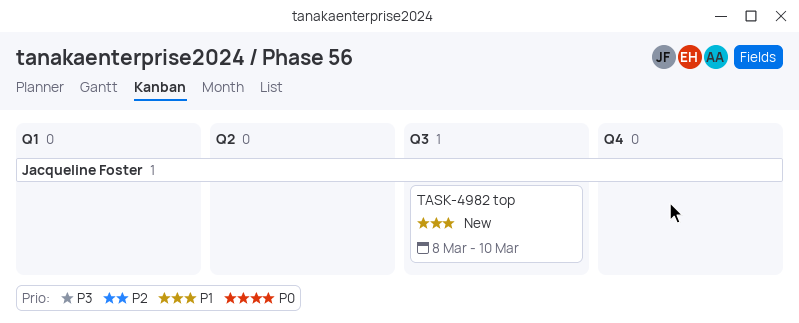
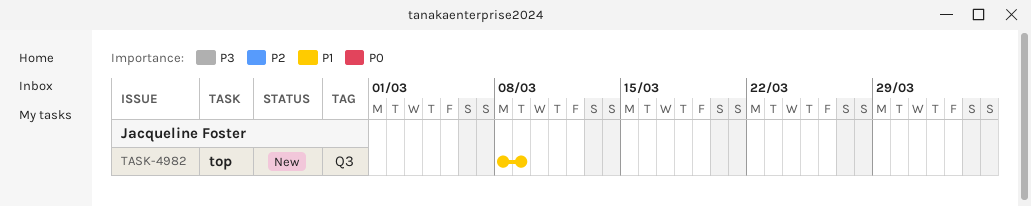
TASK-4982, due: Mar 10 -> Mar 9

